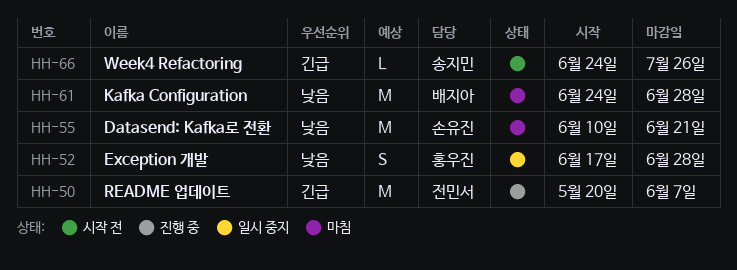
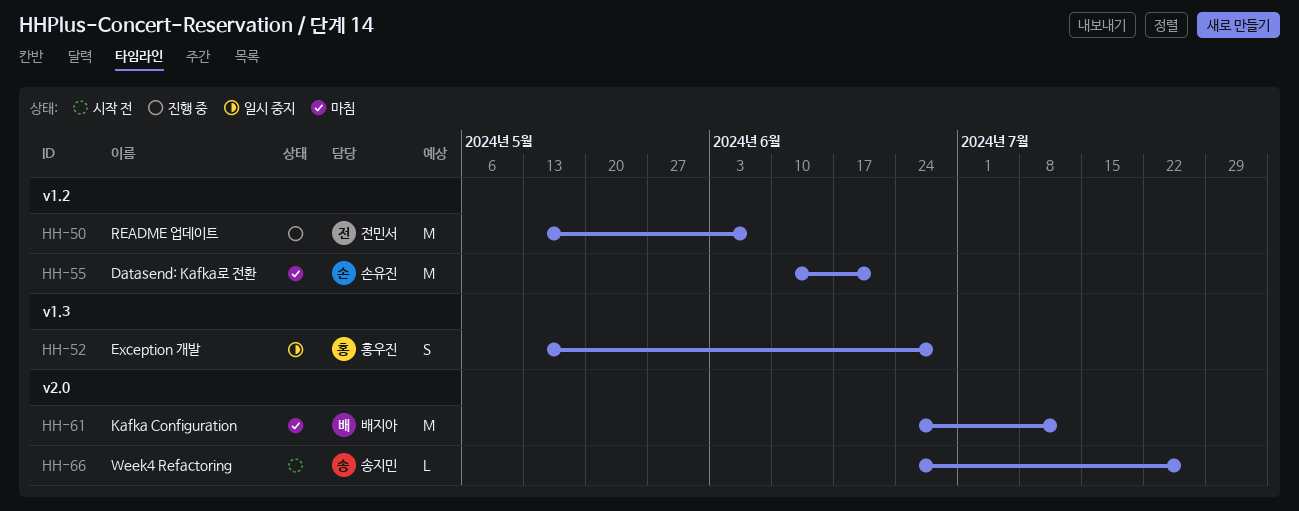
HH-50, start: May 20 -> May 13
HH-52, start: Jun 17 -> May 13
HH-61, due: Jun 28 -> Jul 12

